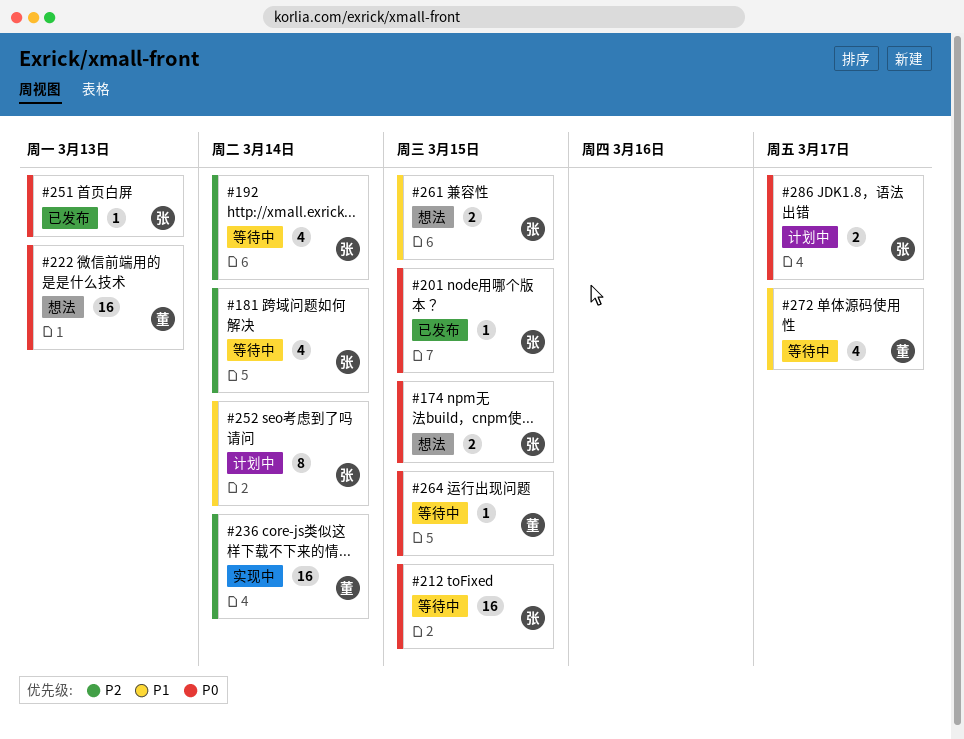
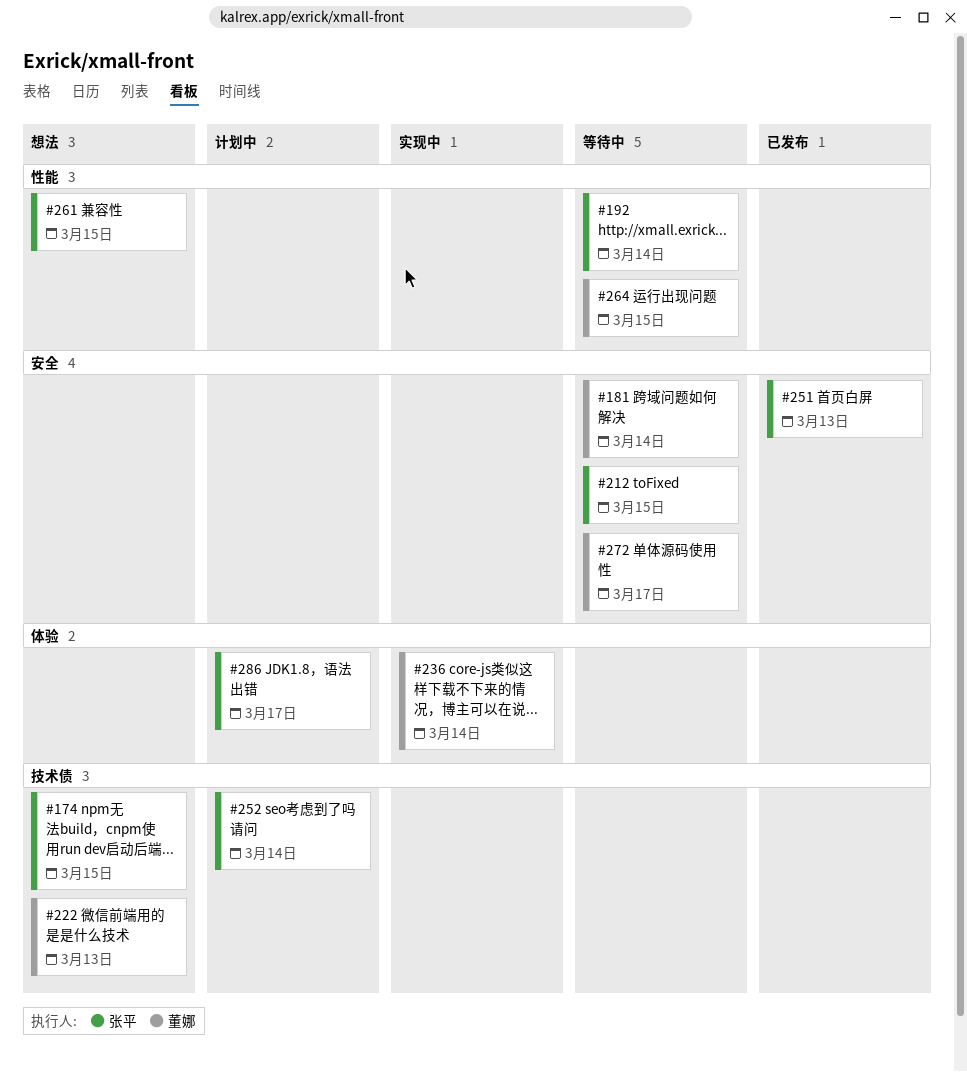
#181, owner: 张平 -> 董娜
#201: present -> none

